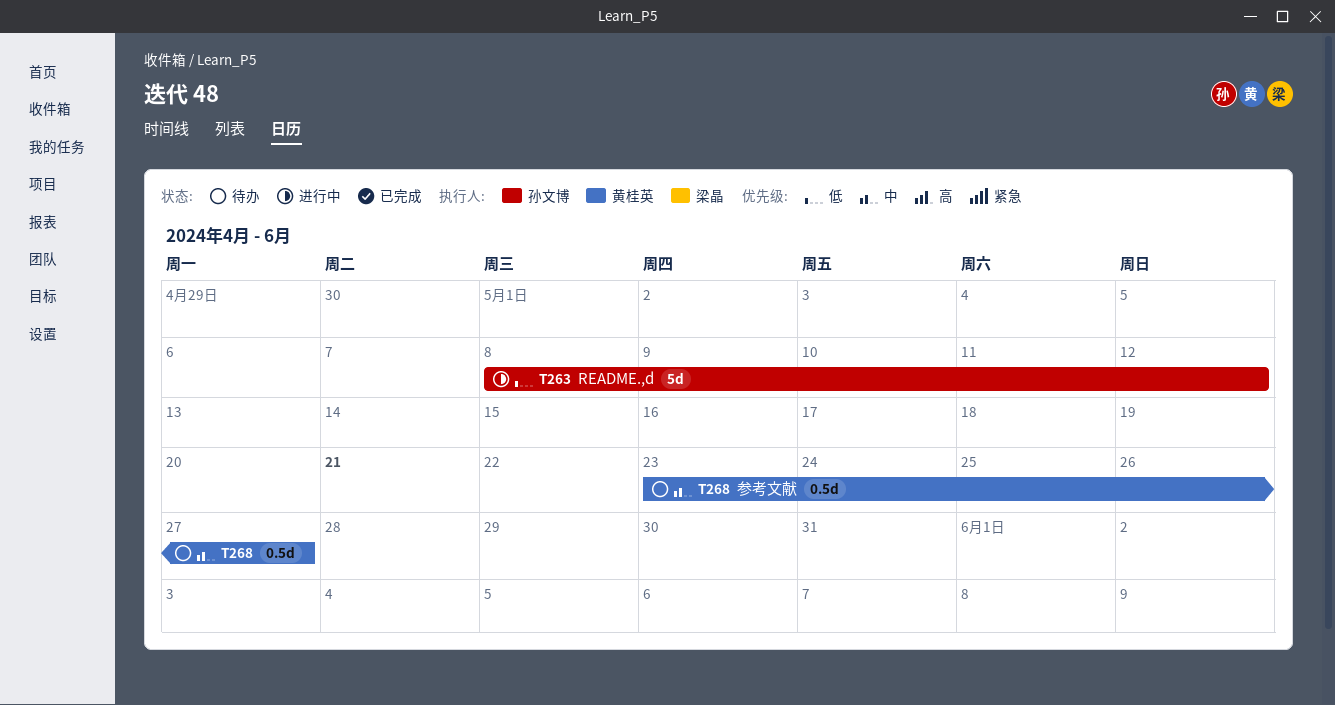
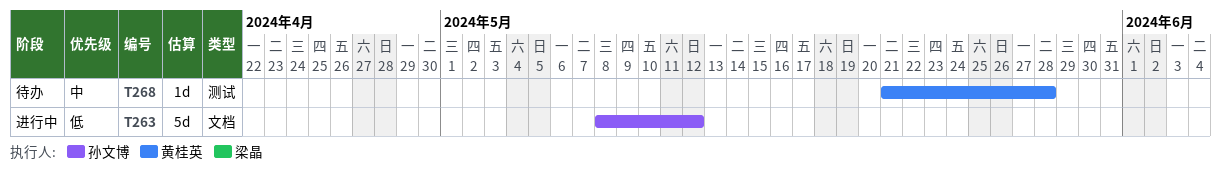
T268, estimate: 0.5d -> 1d
T268, start: May 23 -> May 21
T268, due: May 27 -> May 28

